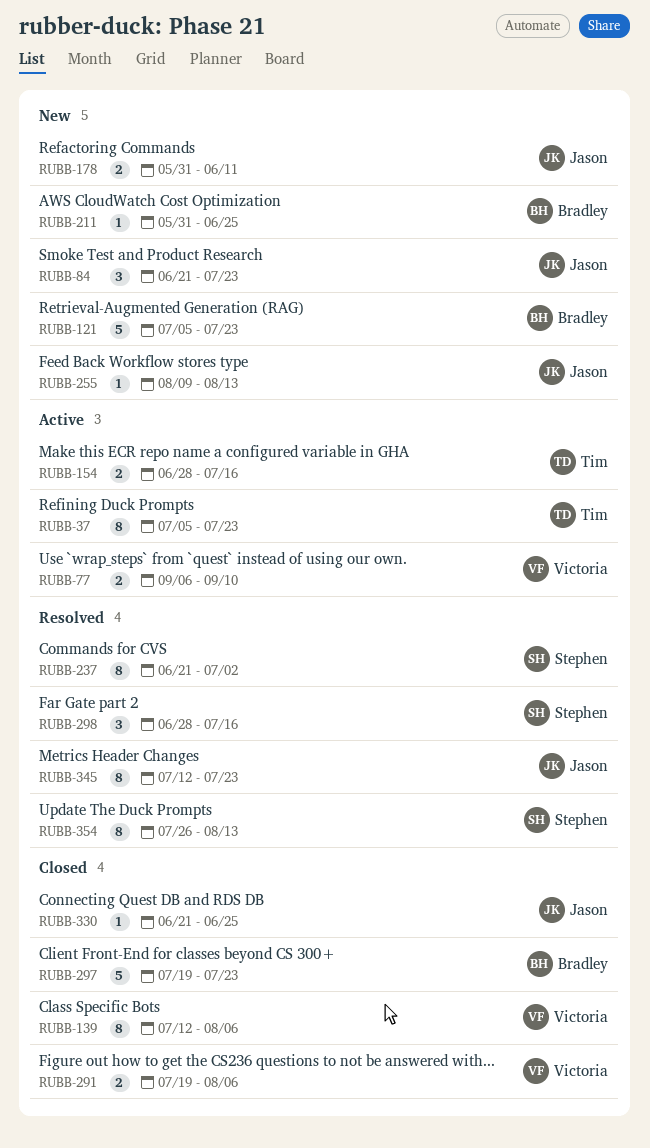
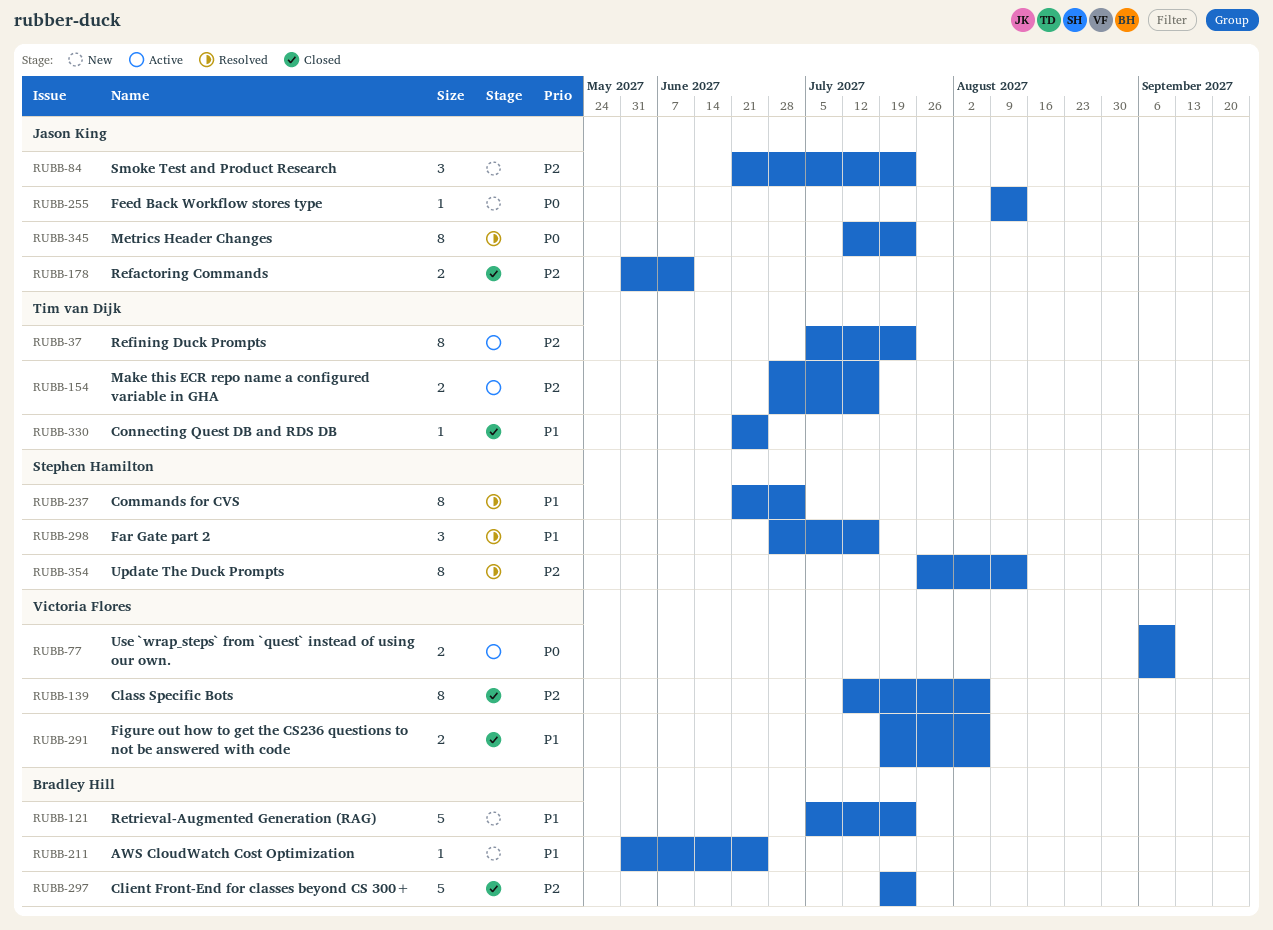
RUBB-178, status: New -> Closed
RUBB-330, owner: Jason King -> Tim van Dijk

